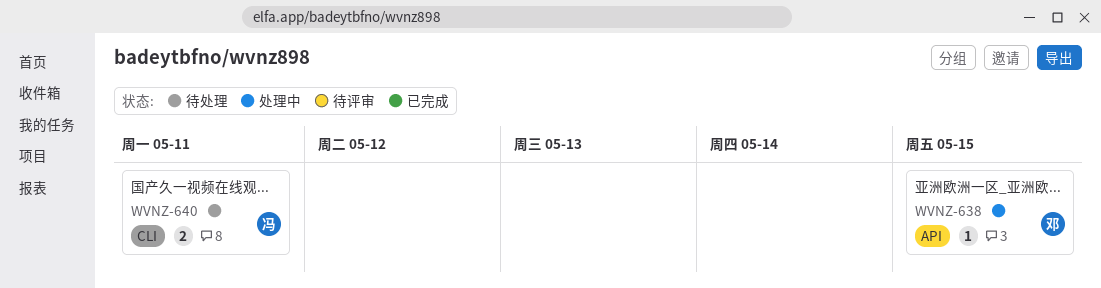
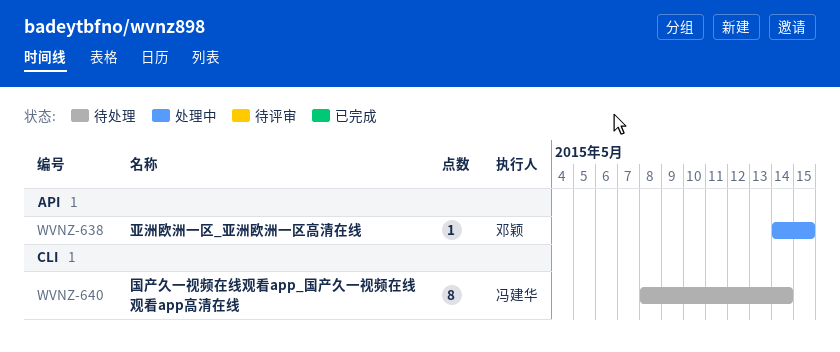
WVNZ-640, estimate: 2 -> 8
WVNZ-640, due: May 11 -> May 14

